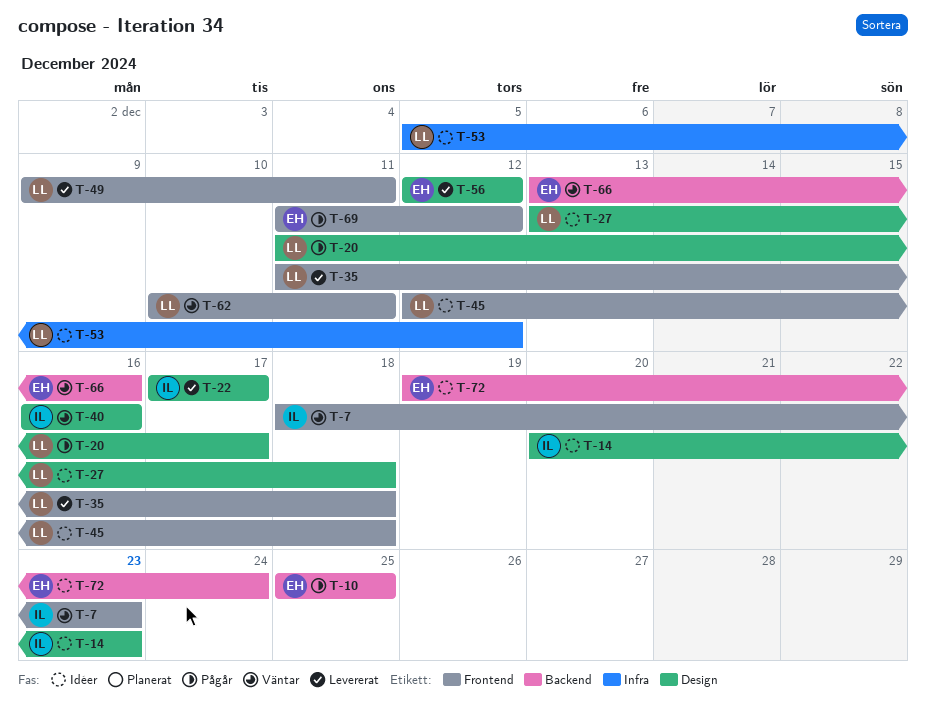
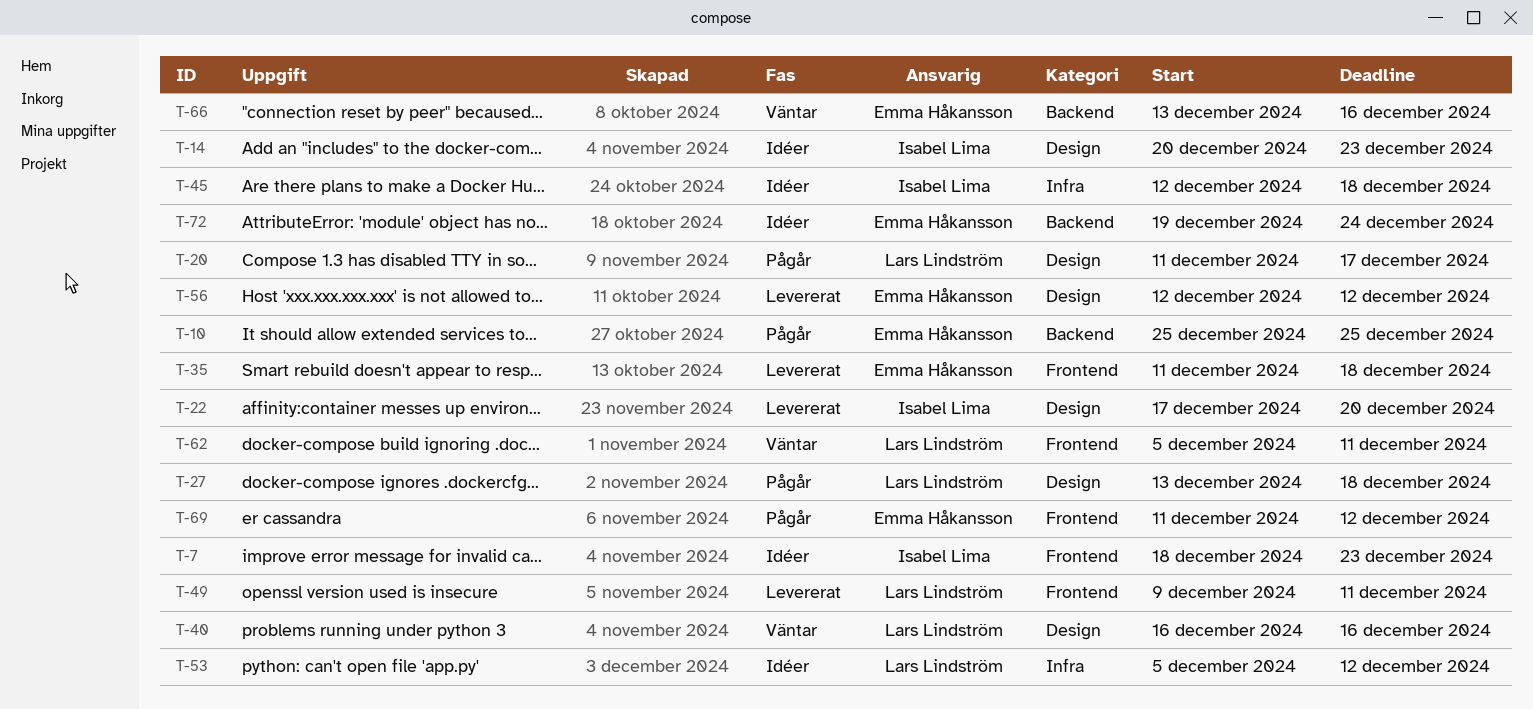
T-7, status: Väntar -> Idéer
T-22, due: Dec 17 -> Dec 20
T-27, status: Idéer -> Pågår
T-35, owner: Lars Lindström -> Emma Håkansson
T-40, owner: Isabel Lima -> Lars Lindström
T-45, owner: Lars Lindström -> Isabel Lima
T-45, label: Frontend -> Infra
T-62, start: Dec 10 -> Dec 5

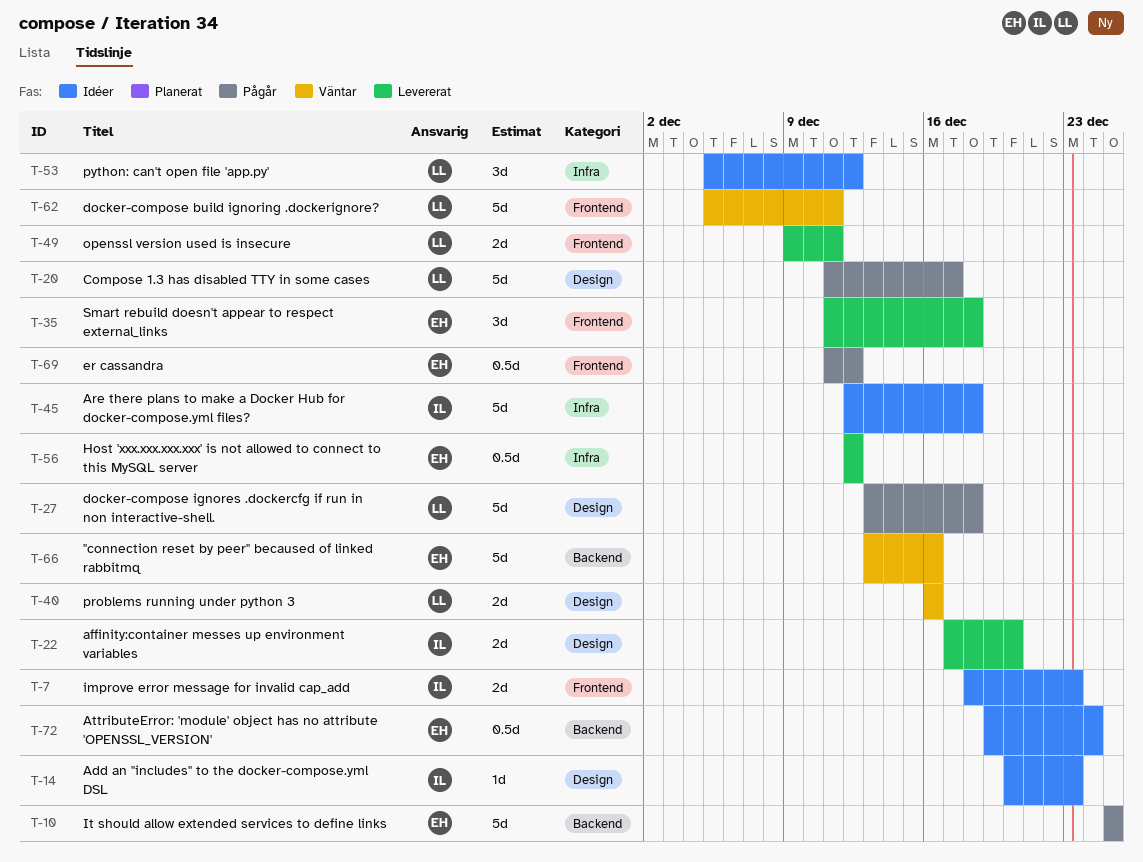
T-56, label: Design -> Infra

